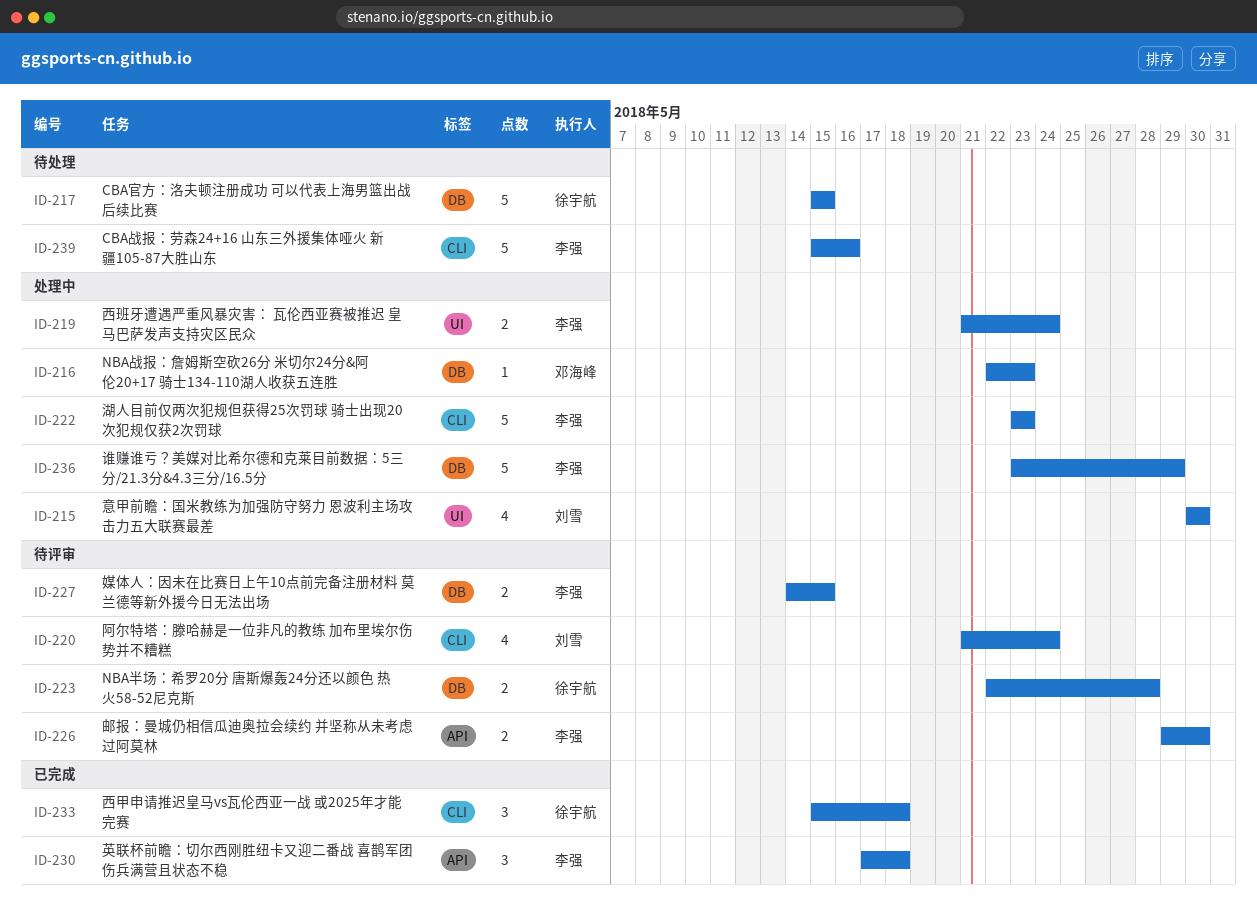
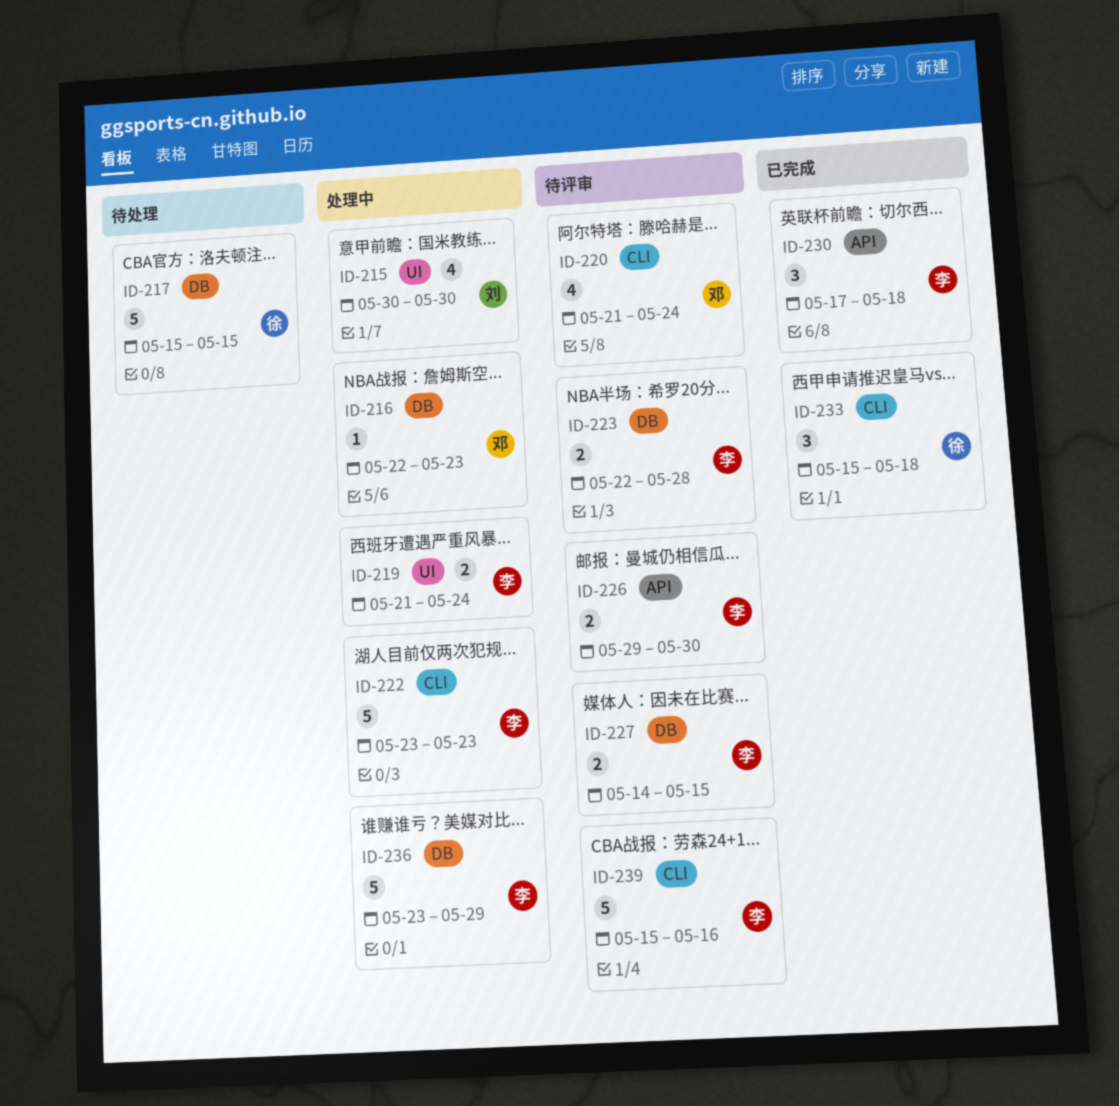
ID-220, owner: 刘雪 -> 邓海峰
ID-223, owner: 徐宇航 -> 李强
ID-239, status: 待处理 -> 待评审

